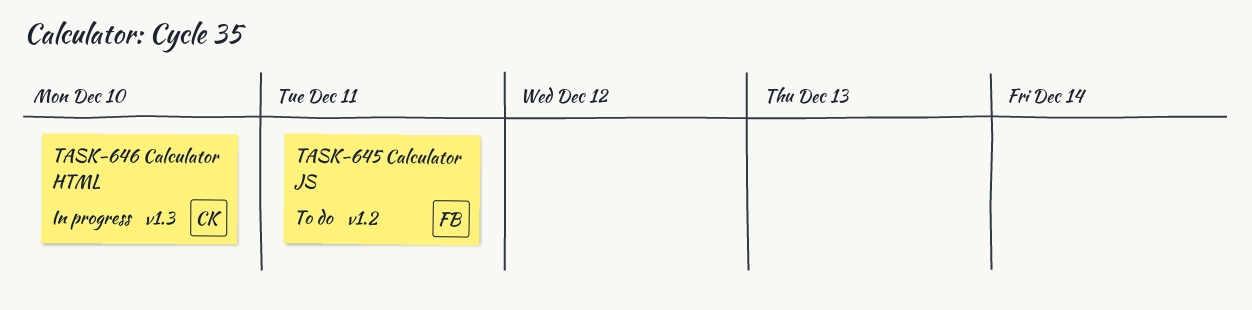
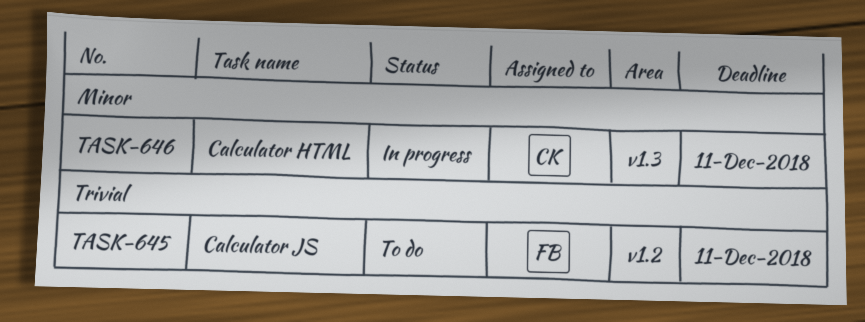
TASK-646, due: Dec 10 -> Dec 11

